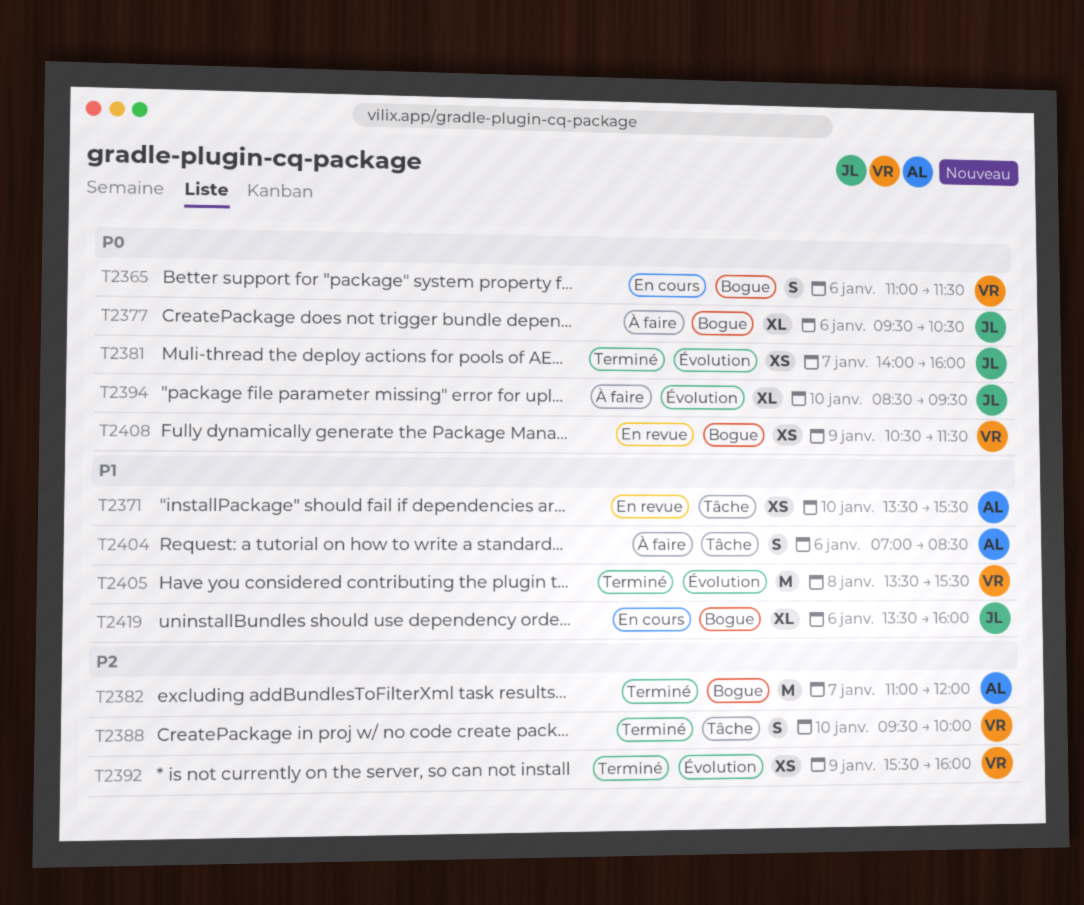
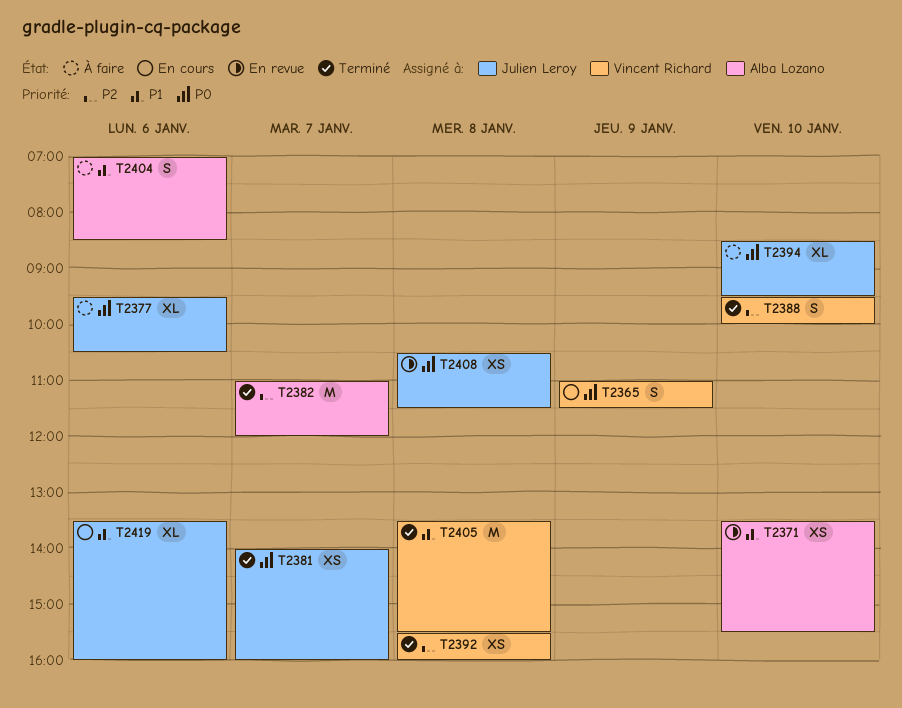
T2365, day: Jan 6 -> Jan 9
T2392, day: Jan 9 -> Jan 8
T2408, owner: Vincent Richard -> Julien Leroy
T2408, day: Jan 9 -> Jan 8

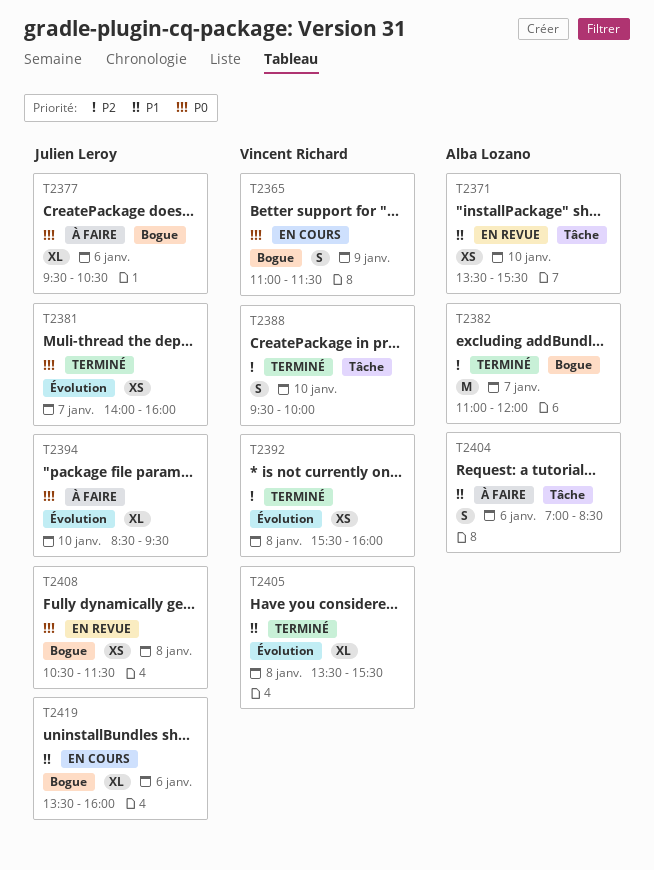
T2405, estimate: M -> XL

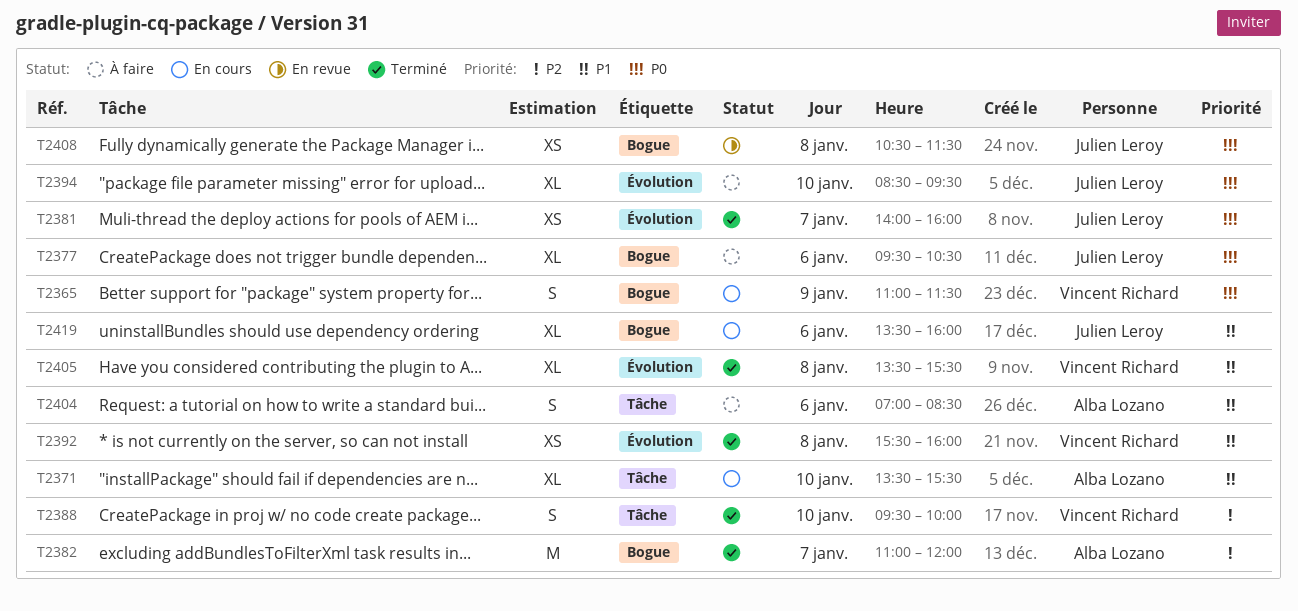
T2371, status: En revue -> En cours
T2371, estimate: XS -> XL
T2392, priority: P2 -> P1

